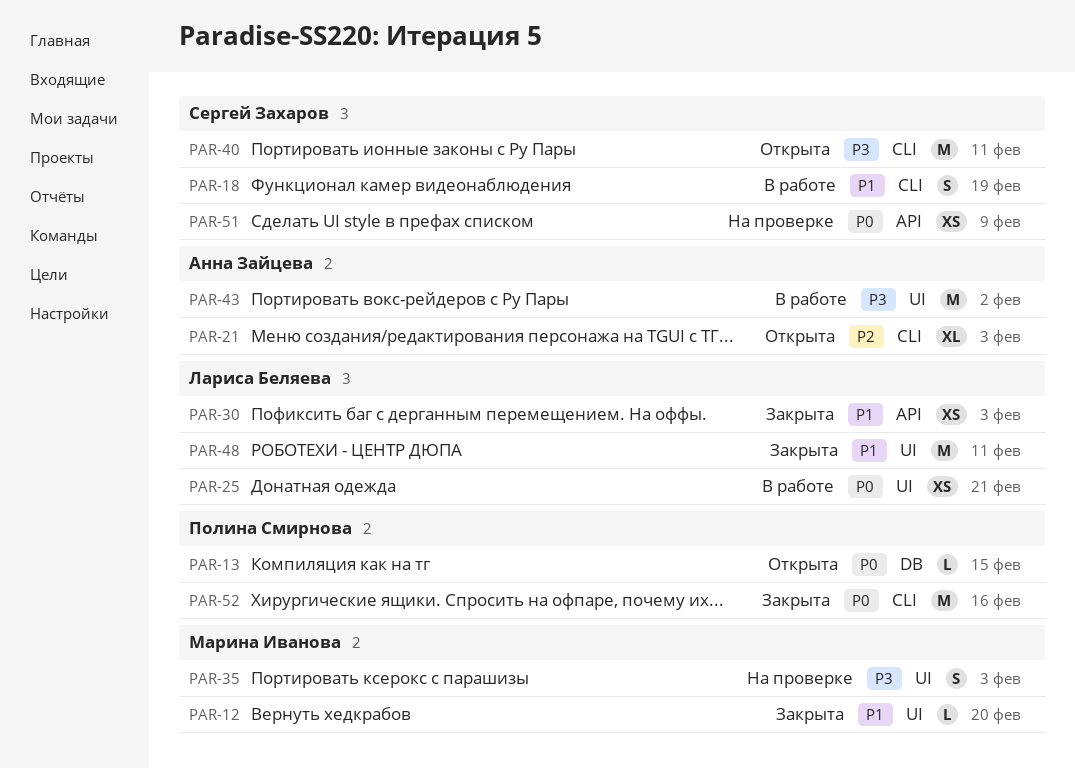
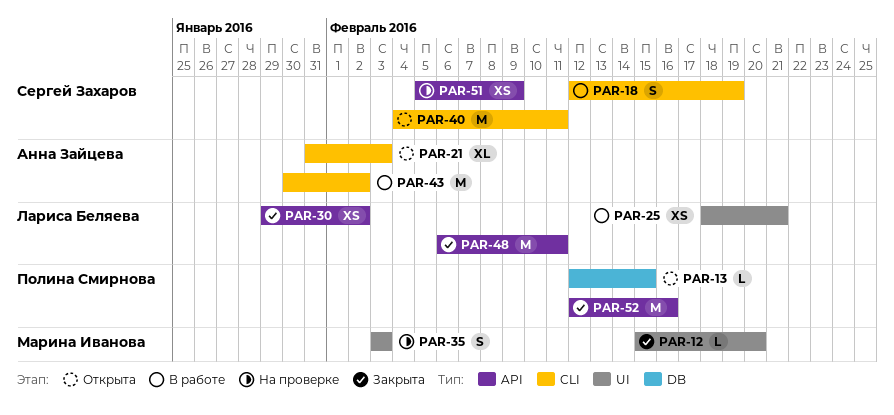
PAR-30, due: Feb 3 -> Feb 2
PAR-43, label: UI -> CLI
PAR-48, label: UI -> API
PAR-52, label: CLI -> API

